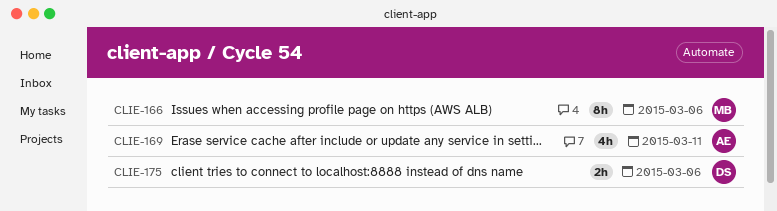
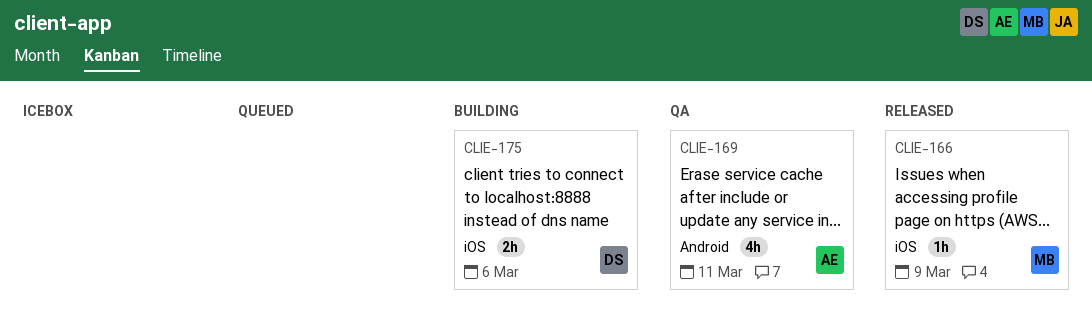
CLIE-166, estimate: 8h -> 1h
CLIE-166, due: Mar 6 -> Mar 9

